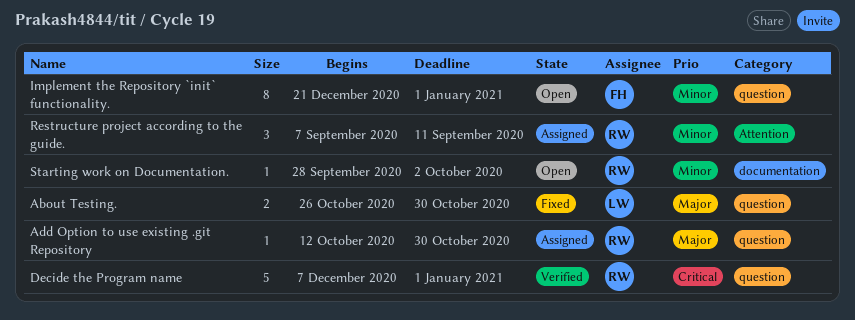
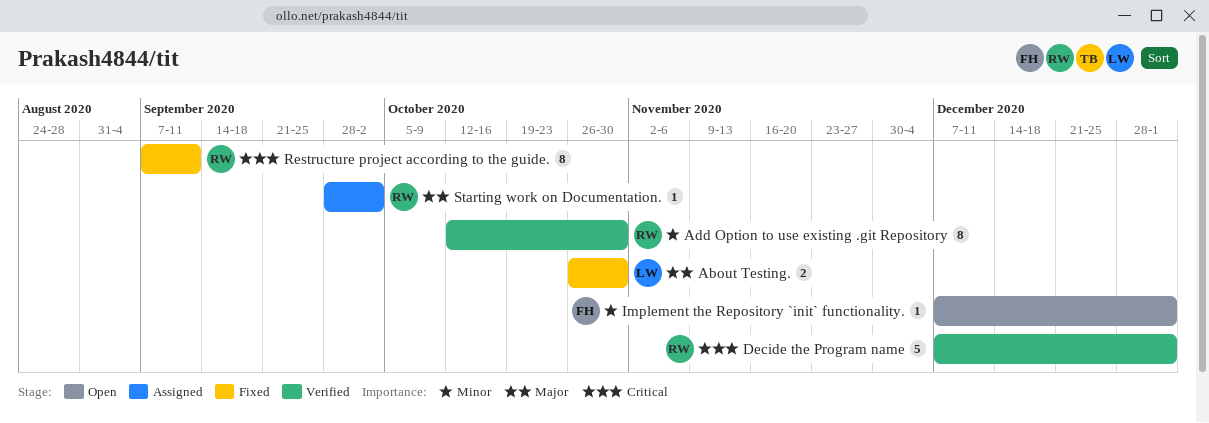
Add Option to use existing .git Repository, status: Assigned -> Verified
Add Option to use existing .git Repository, priority: Major -> Minor
Add Option to use existing .git Repository, estimate: 1 -> 8
Implement the Repository `init` functionality., estimate: 8 -> 1
Implement the Repository `init` functionality., start: Dec 21 -> Dec 7
Restructure project according to the guide., status: Assigned -> Fixed
Restructure project according to the guide., priority: Minor -> Critical
Restructure project according to the guide., estimate: 3 -> 8
Starting work on Documentation., status: Open -> Assigned
Starting work on Documentation., priority: Minor -> Major

